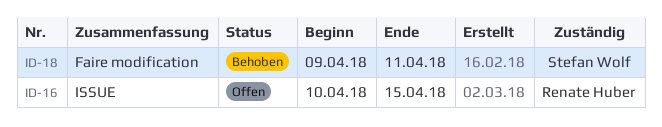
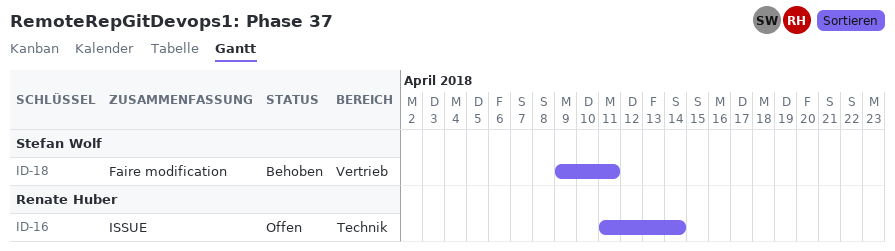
ID-16, start: Apr 10 -> Apr 11
ID-16, due: Apr 15 -> Apr 14

